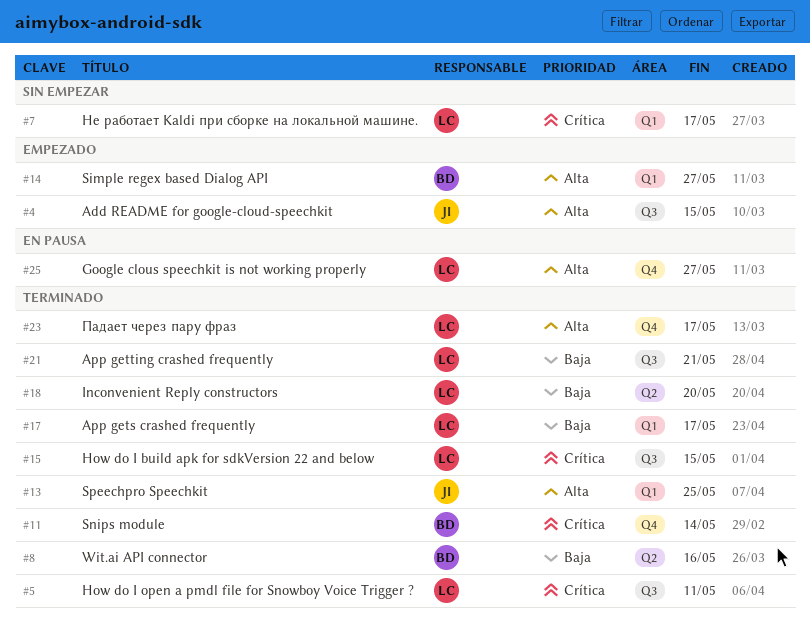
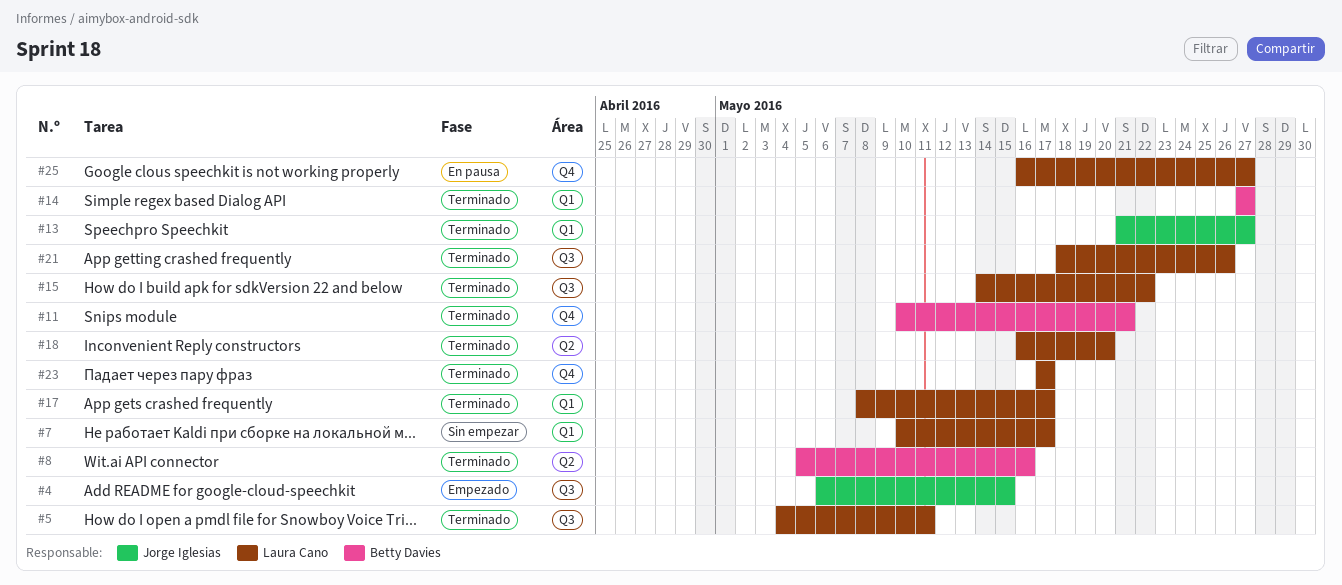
#11, due: May 14 -> May 21
#13, due: May 25 -> May 27
#14, status: Empezado -> Terminado
#15, due: May 15 -> May 22
#21, due: May 21 -> May 26

